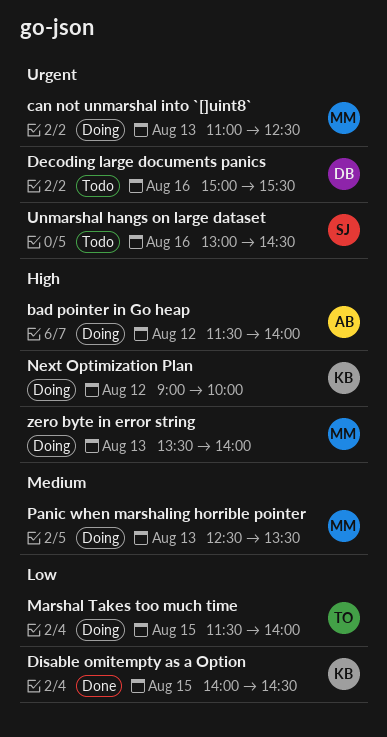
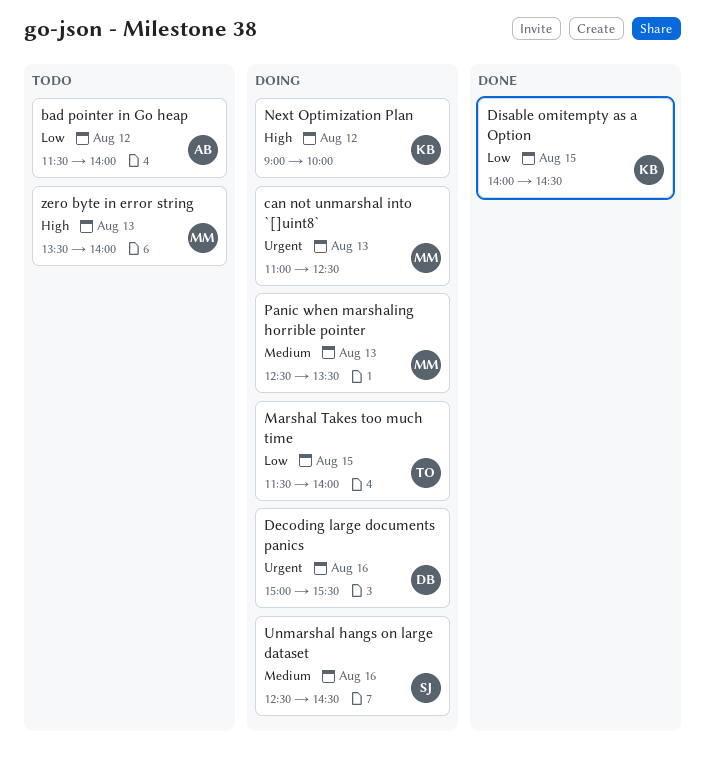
bad pointer in Go heap, status: Doing -> Todo
bad pointer in Go heap, priority: High -> Low
Decoding large documents panics, status: Todo -> Doing
Unmarshal hangs on large dataset, status: Todo -> Doing
Unmarshal hangs on large dataset, priority: Urgent -> Medium
Unmarshal hangs on large dataset, begins: 13:00 -> 12:30
zero byte in error string, status: Doing -> Todo

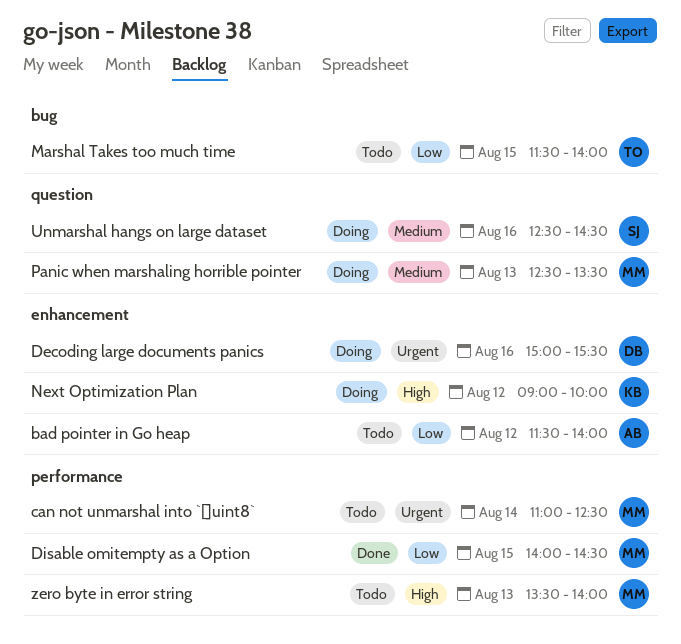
can not unmarshal into `[]uint8`, status: Doing -> Todo
can not unmarshal into `[]uint8`, day: Aug 13 -> Aug 14
Disable omitempty as a Option, owner: KB -> MM
Marshal Takes too much time, status: Doing -> Todo

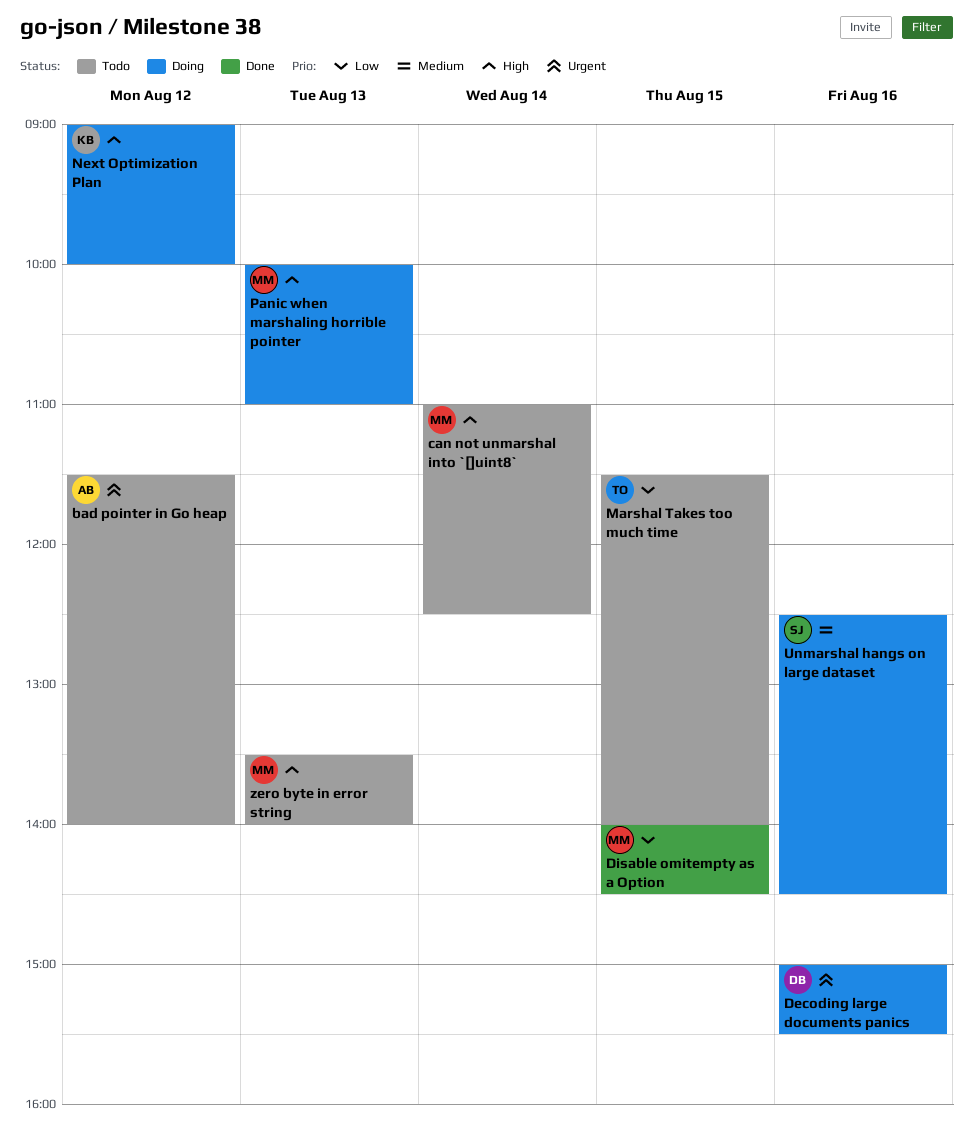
bad pointer in Go heap, priority: Low -> Urgent
can not unmarshal into `[]uint8`, priority: Urgent -> High
Panic when marshaling horrible pointer, priority: Medium -> High
Panic when marshaling horrible pointer, begins: 12:30 -> 10:00
Panic when marshaling horrible pointer, ends: 13:30 -> 11:00

